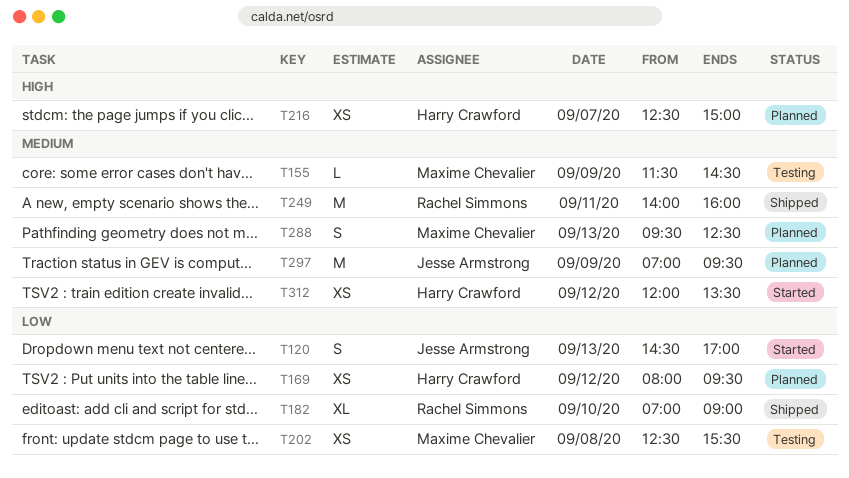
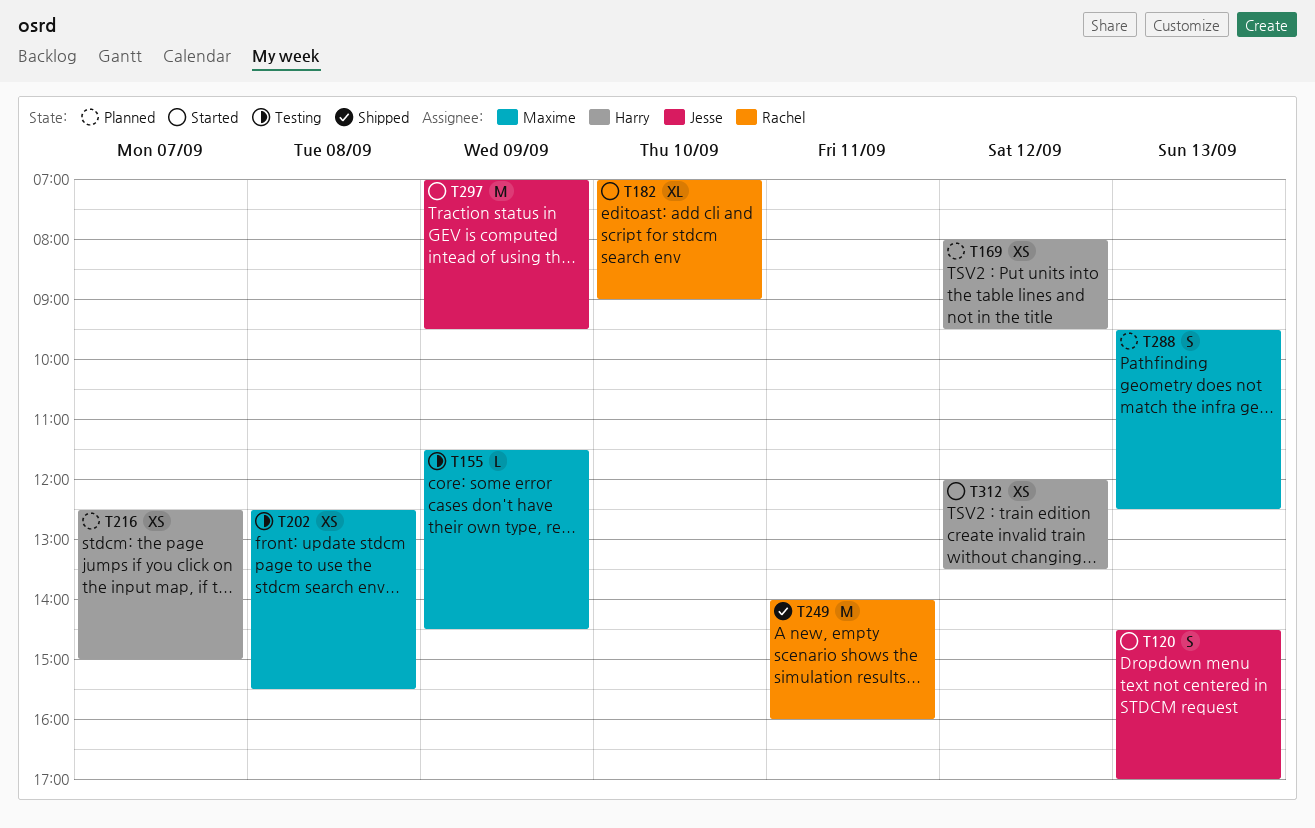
T182, status: Shipped -> Started
T297, status: Planned -> Started

